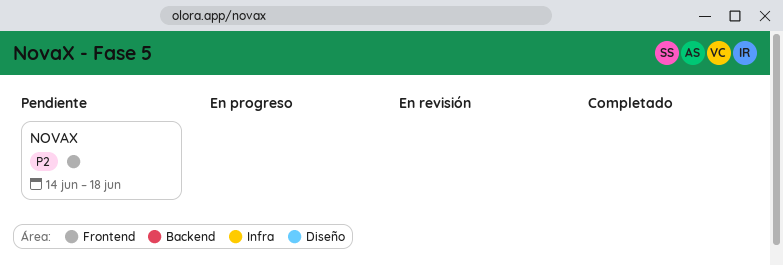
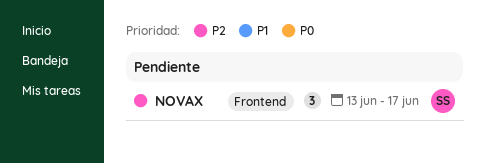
NOVAX, start: Jun 14 -> Jun 13
NOVAX, due: Jun 18 -> Jun 17

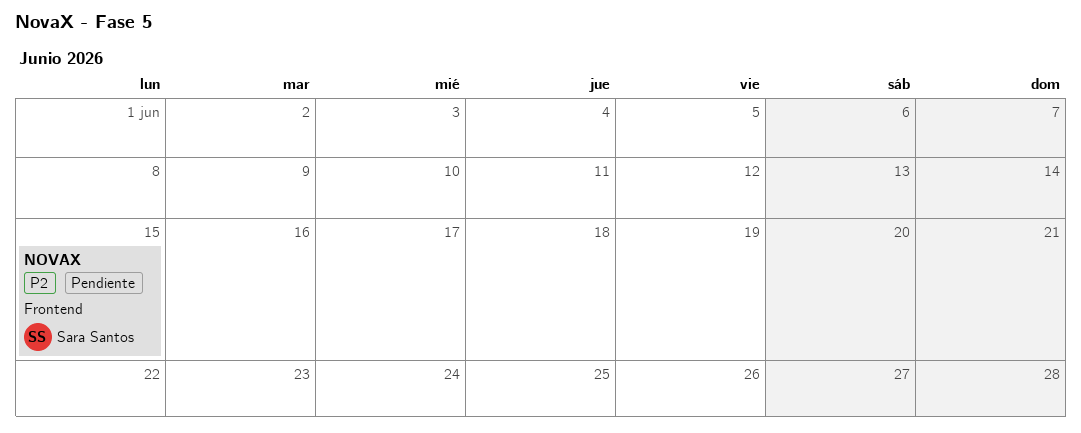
NOVAX, due: Jun 17 -> Jun 15

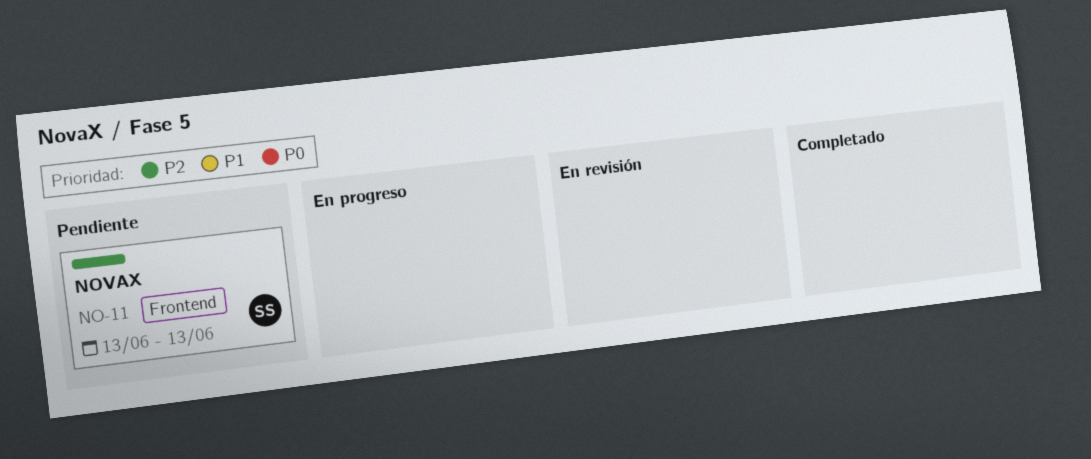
NOVAX, due: Jun 15 -> Jun 13

